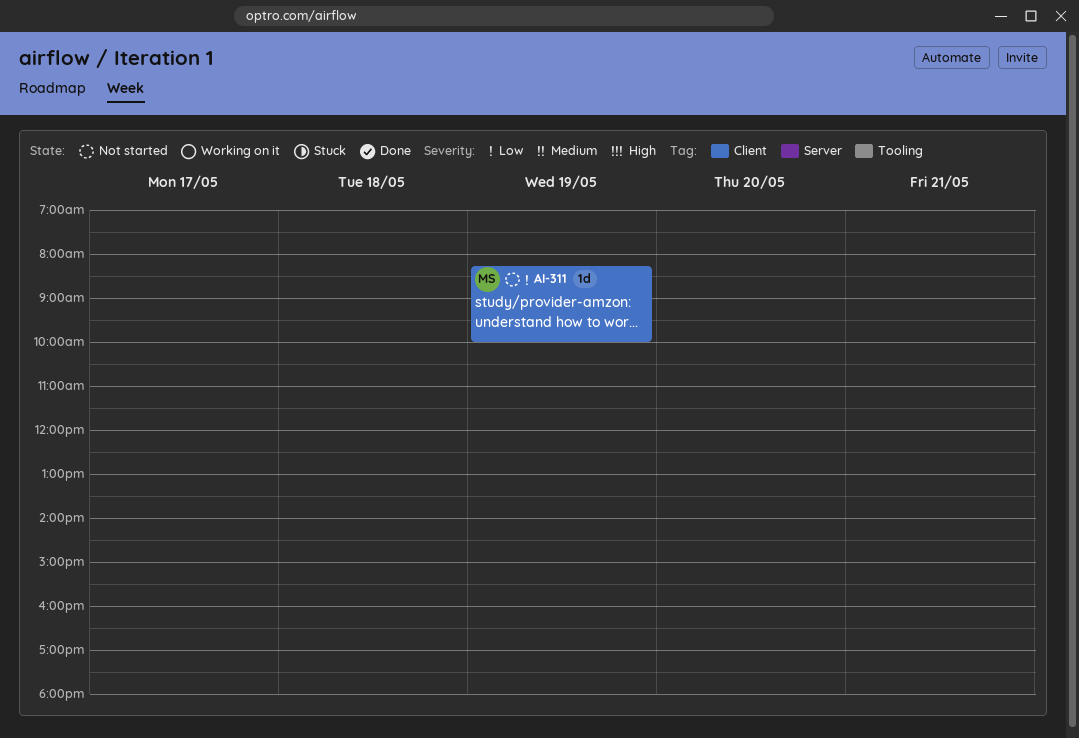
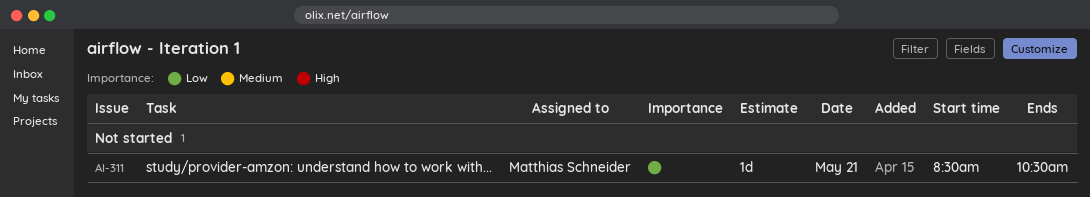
AI-311, day: May 19 -> May 21
AI-311, begins: 08:15 -> 08:30
AI-311, ends: 10:00 -> 10:30

